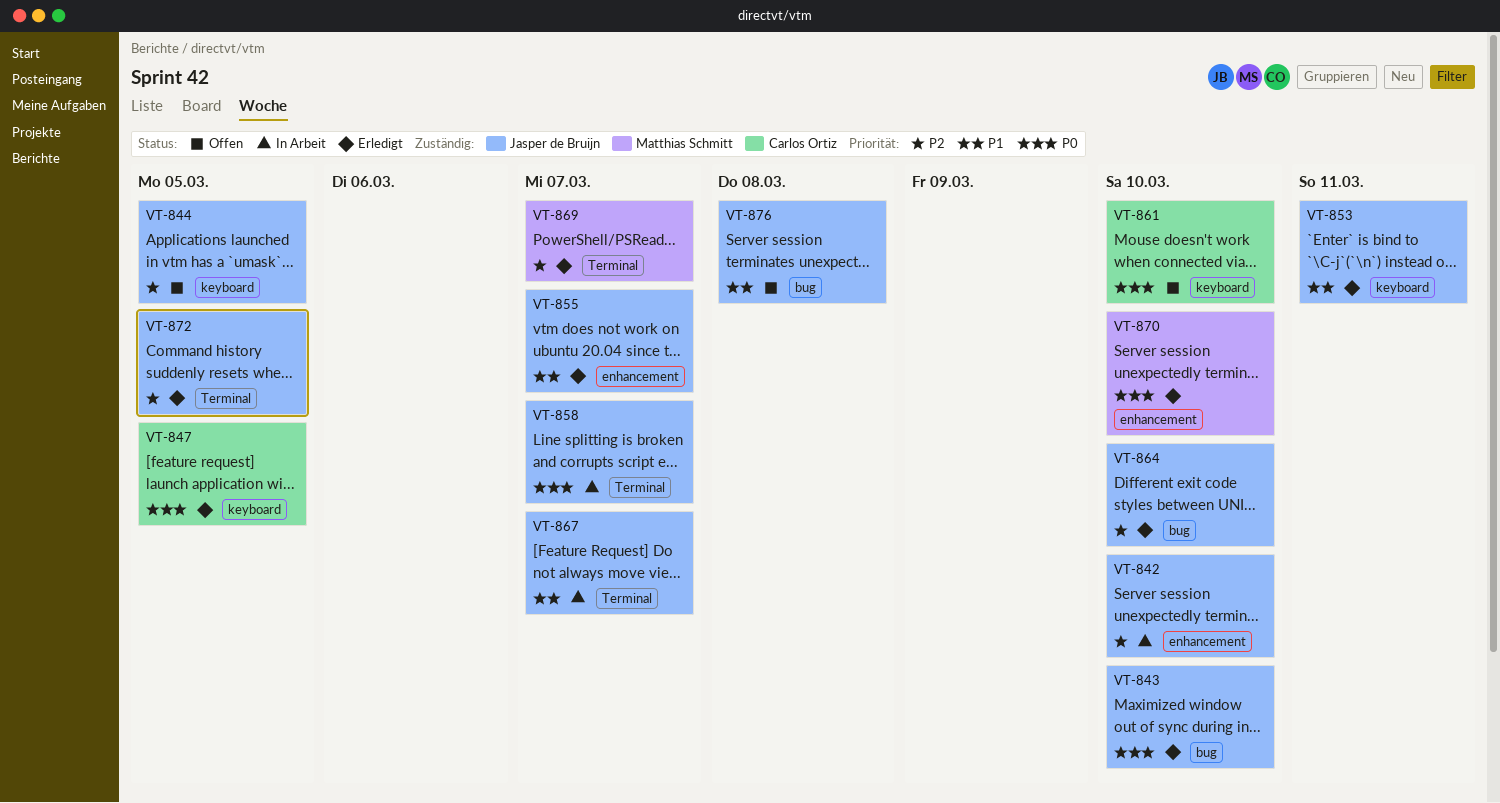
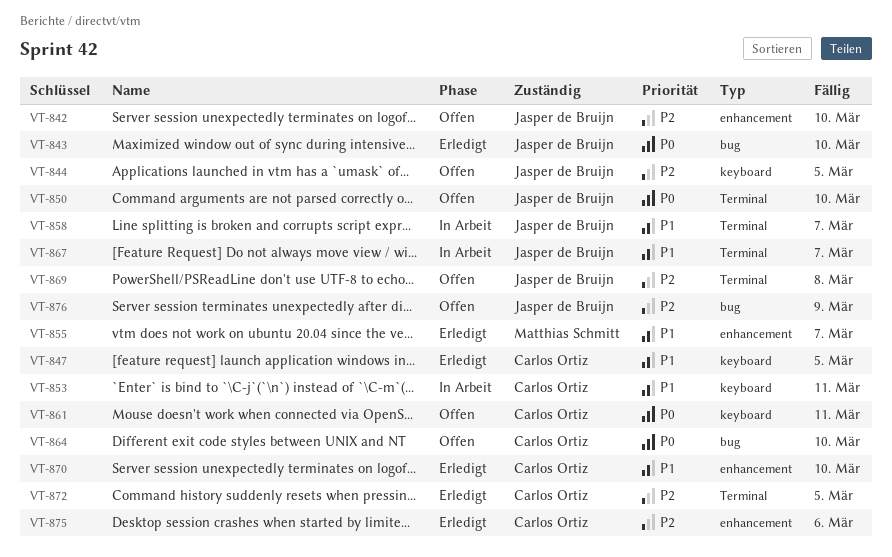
VT-842, status: In Arbeit -> Offen
VT-847, priority: P0 -> P1
VT-850: none -> present
VT-853, status: Erledigt -> In Arbeit
VT-853, owner: Jasper de Bruijn -> Carlos Ortiz
VT-855, owner: Jasper de Bruijn -> Matthias Schmitt
VT-858, priority: P0 -> P1
VT-861, due: Mar 10 -> Mar 11
VT-864, status: Erledigt -> Offen
VT-864, owner: Jasper de Bruijn -> Carlos Ortiz
VT-864, priority: P2 -> P0
VT-869, status: Erledigt -> Offen
VT-869, owner: Matthias Schmitt -> Jasper de Bruijn
VT-869, due: Mar 7 -> Mar 8
VT-870, owner: Matthias Schmitt -> Carlos Ortiz
VT-870, priority: P0 -> P1
VT-872, owner: Jasper de Bruijn -> Carlos Ortiz
VT-875: none -> present
VT-876, priority: P1 -> P2
VT-876, due: Mar 8 -> Mar 9

